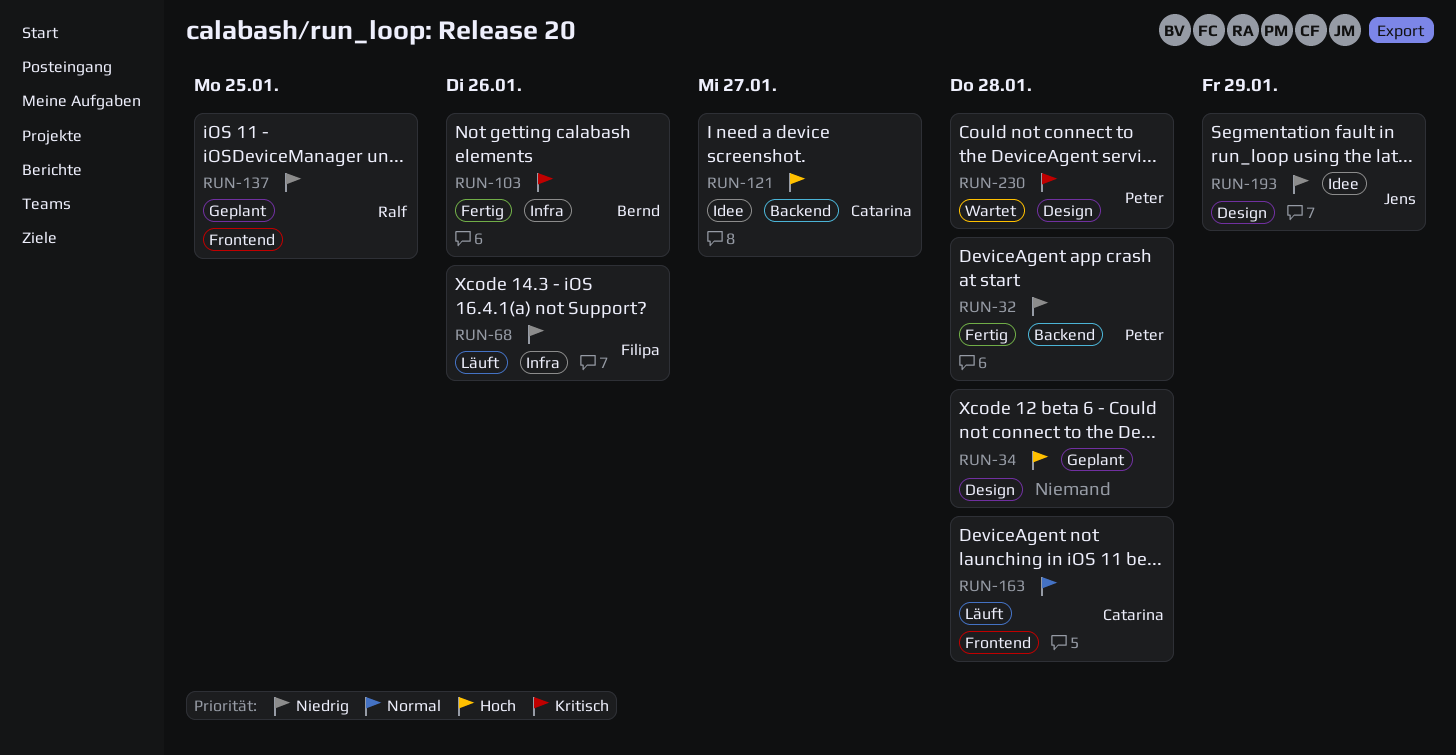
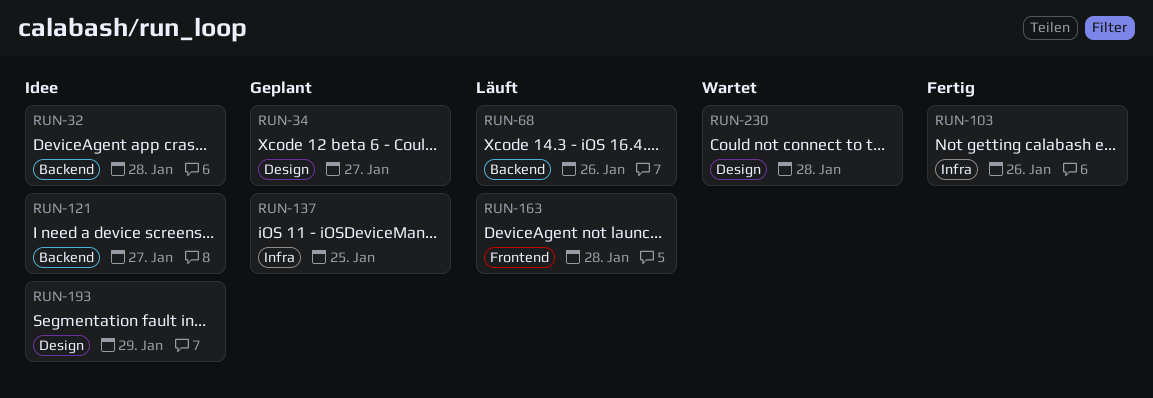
RUN-32, status: Fertig -> Idee
RUN-34, due: Jan 28 -> Jan 27
RUN-68, label: Infra -> Backend
RUN-137, label: Frontend -> Infra

